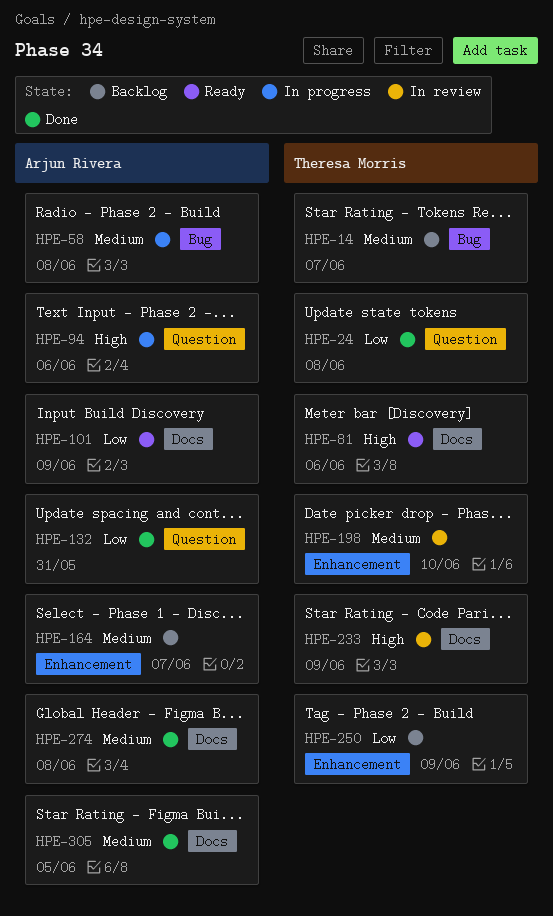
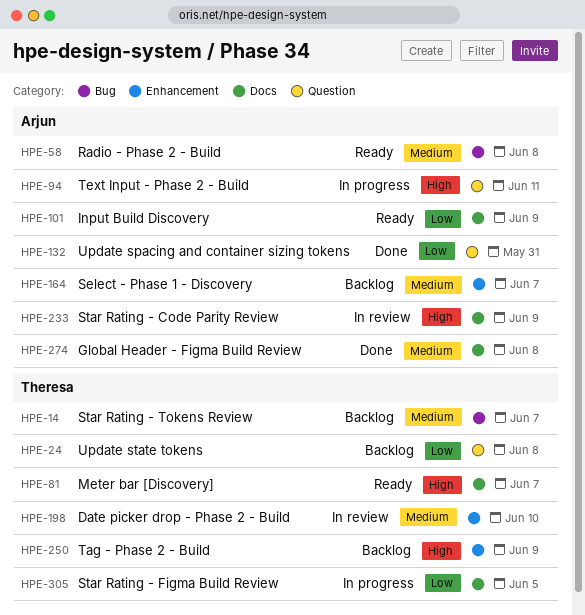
HPE-24, status: Done -> Backlog
HPE-58, status: In progress -> Ready
HPE-81, due: Jun 6 -> Jun 7
HPE-94, due: Jun 6 -> Jun 11
HPE-233, owner: Theresa Morris -> Arjun Rivera
HPE-250, priority: Low -> High
HPE-305, status: Done -> In progress
HPE-305, owner: Arjun Rivera -> Theresa Morris
HPE-305, priority: Medium -> Low

